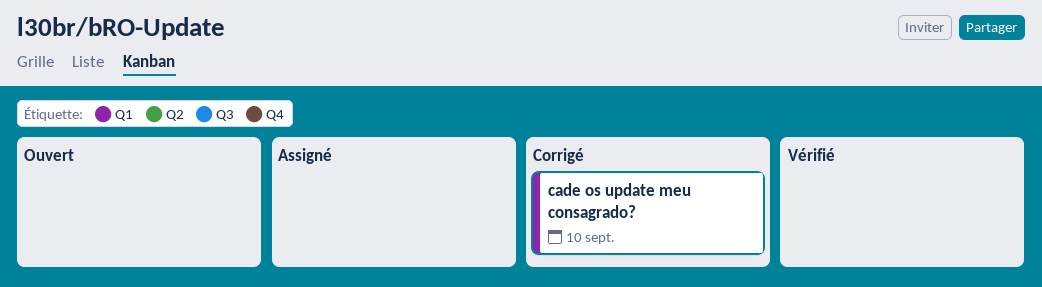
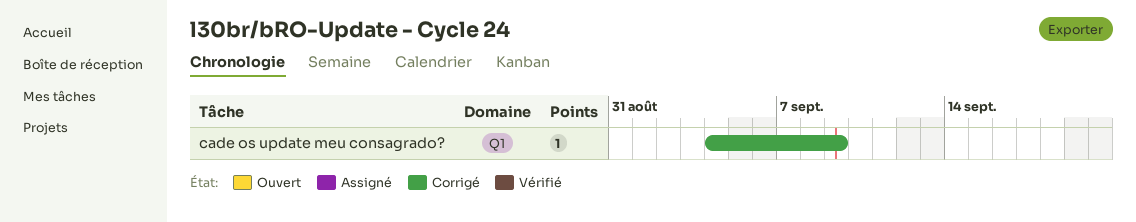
cade os update meu consagrado?, due: Sep 10 -> Sep 9

